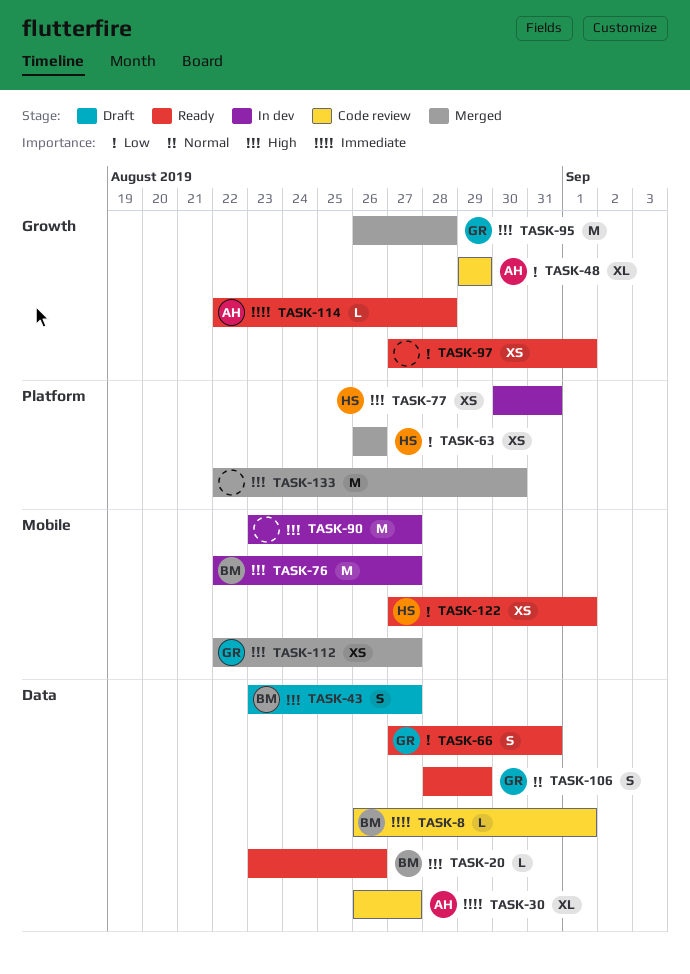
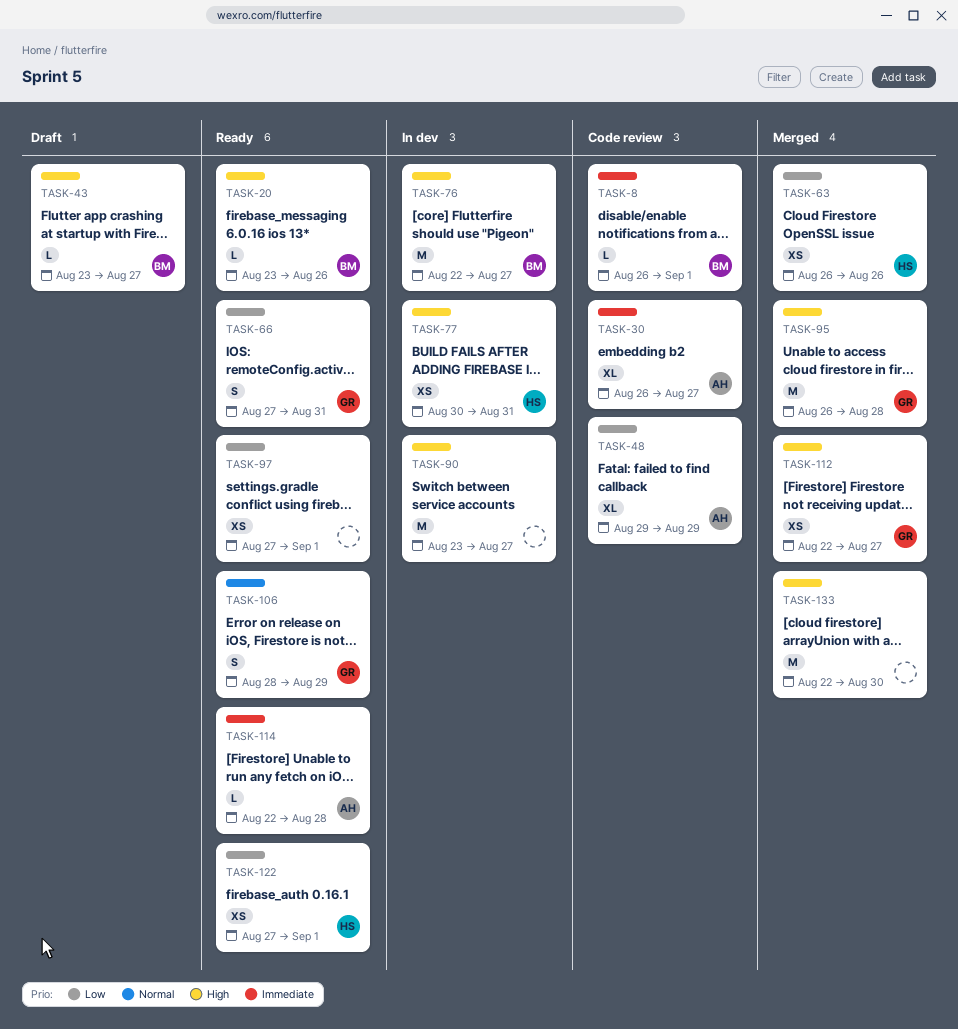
TASK-43, estimate: S -> L

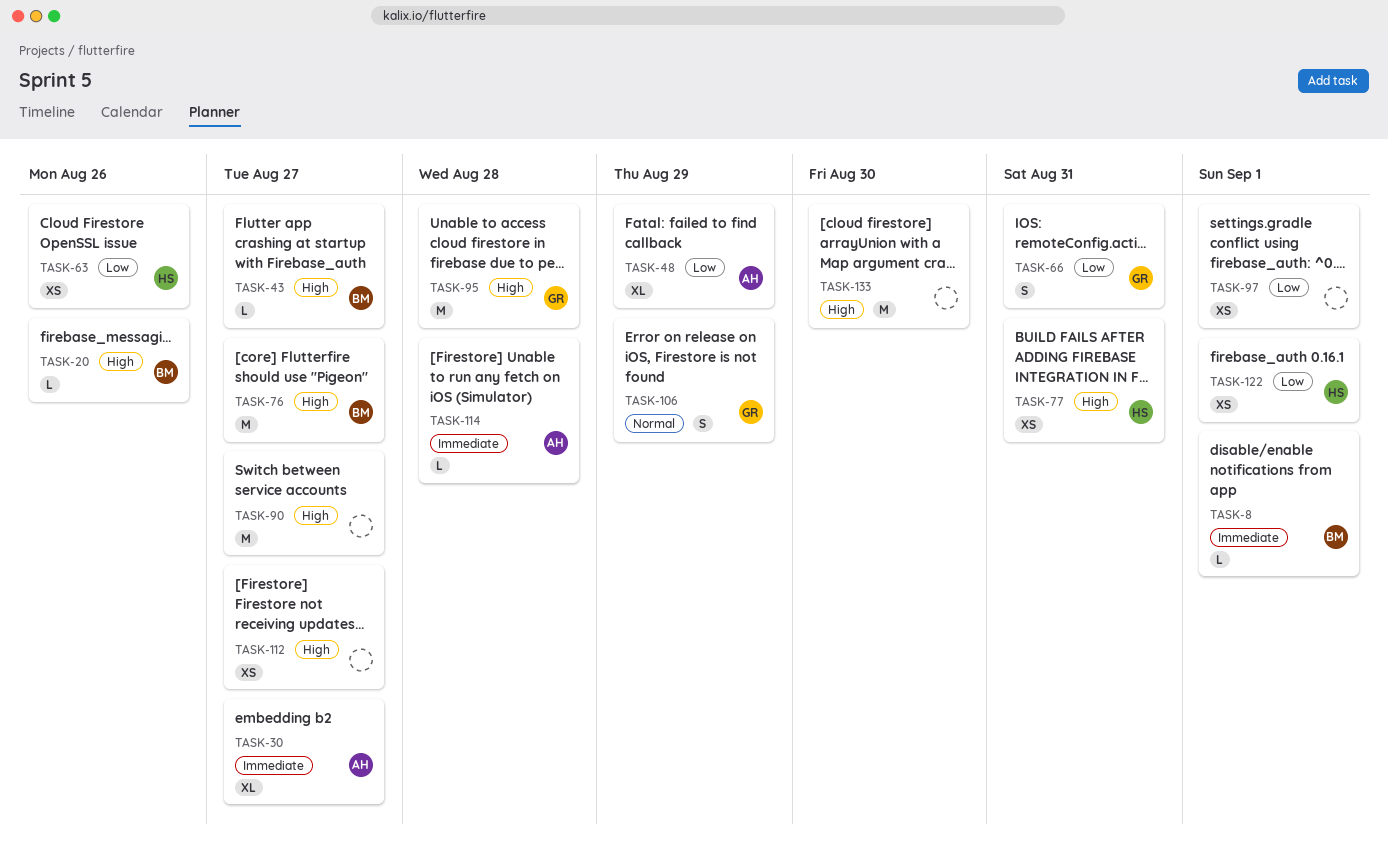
TASK-112, owner: GR -> none

